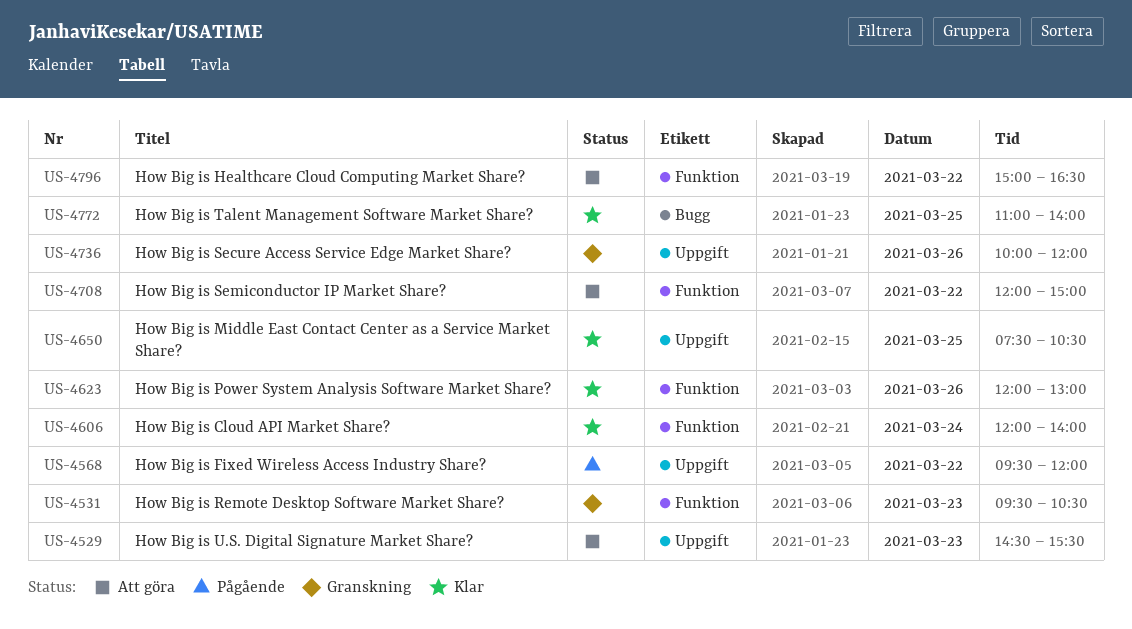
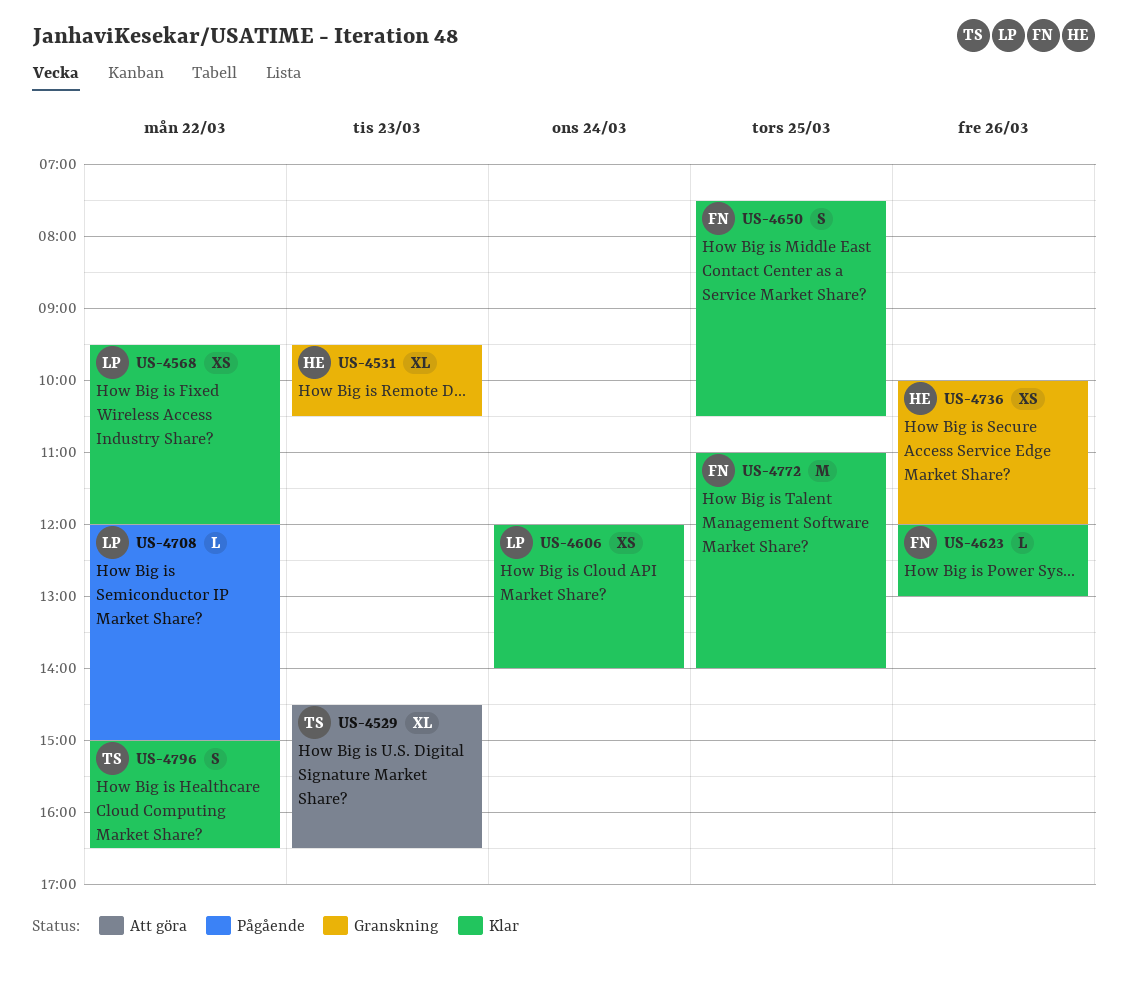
US-4529, ends: 15:30 -> 16:30
US-4568, status: Pågående -> Klar
US-4708, status: Att göra -> Pågående
US-4796, status: Att göra -> Klar

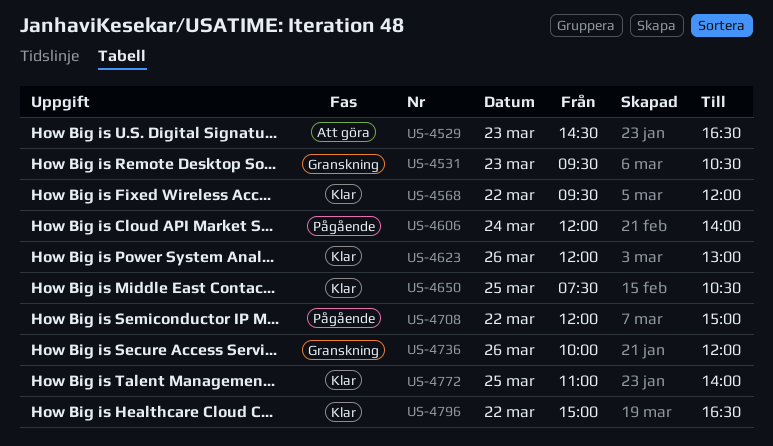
US-4606, status: Klar -> Pågående

